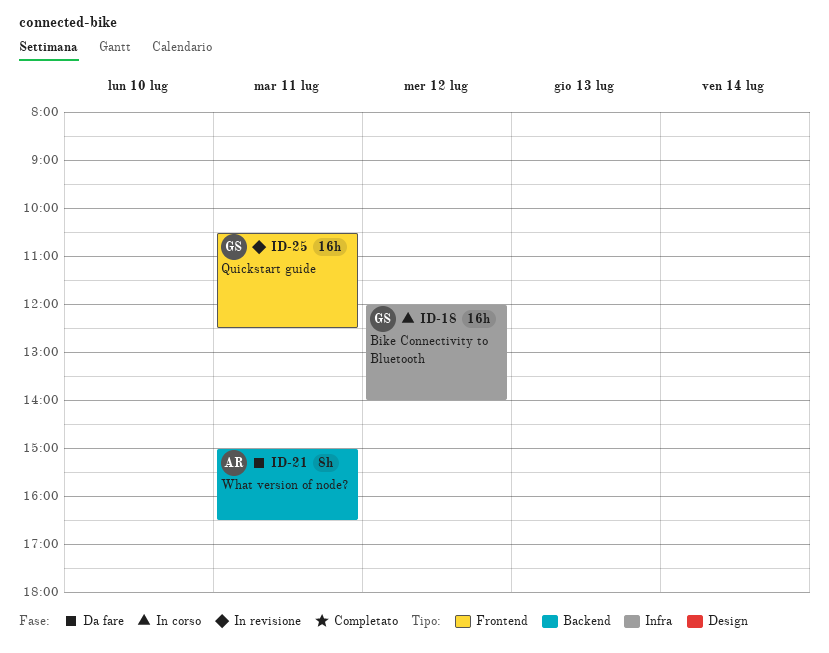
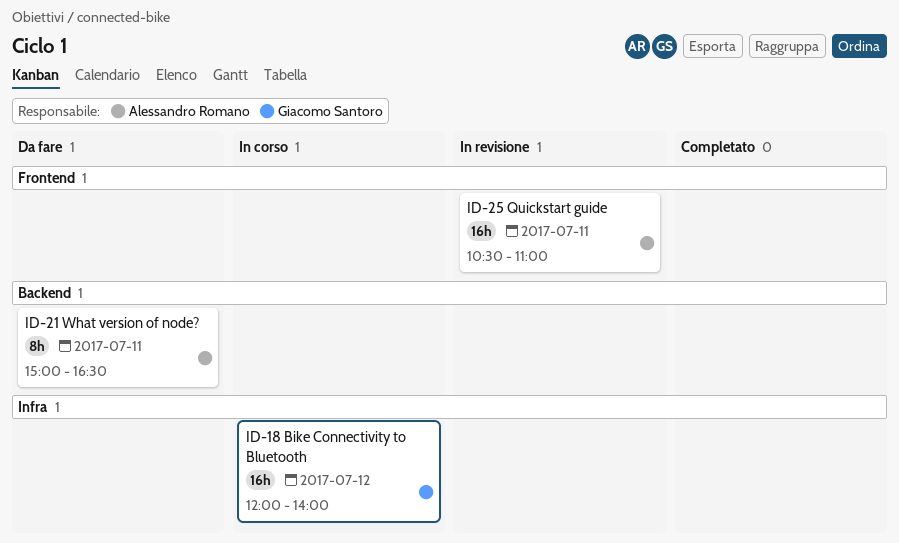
ID-25, owner: Giacomo Santoro -> Alessandro Romano
ID-25, ends: 12:30 -> 11:00

